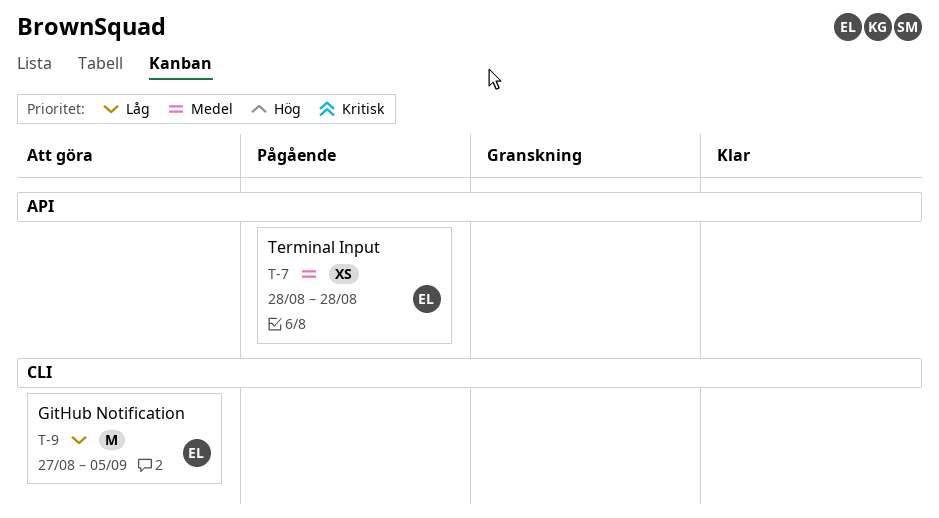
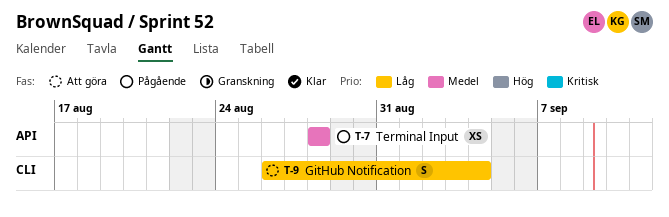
T-9, estimate: M -> S
T-9, start: Aug 27 -> Aug 26
T-9, due: Sep 5 -> Sep 4

